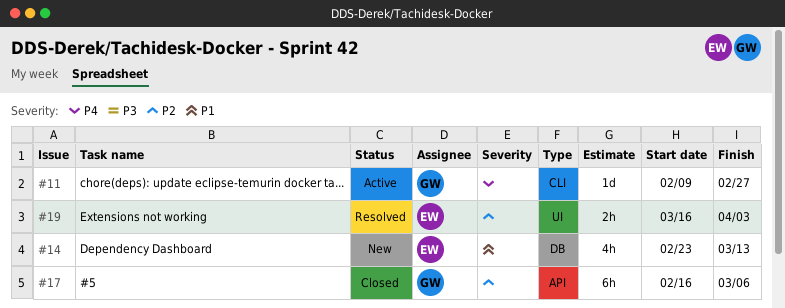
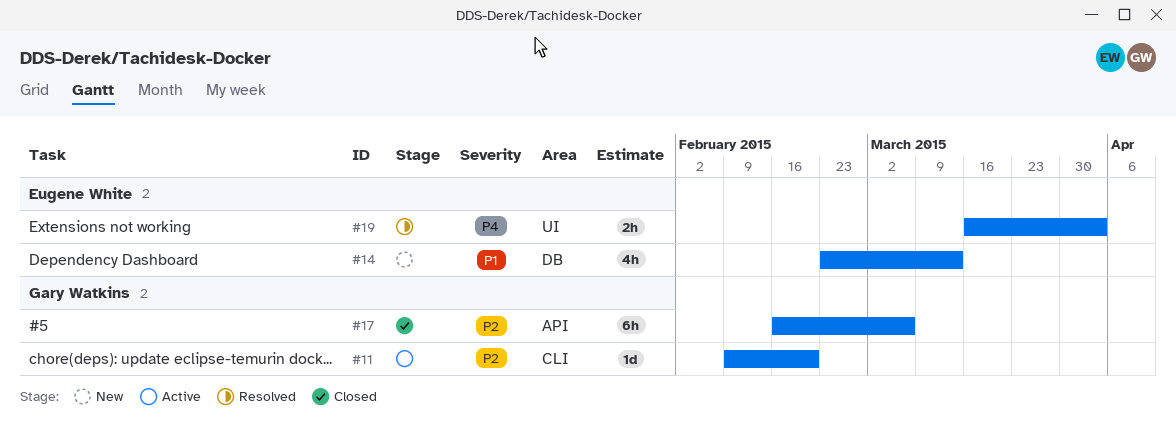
#11, priority: P4 -> P2
#11, due: Feb 27 -> Feb 20
#19, priority: P2 -> P4

